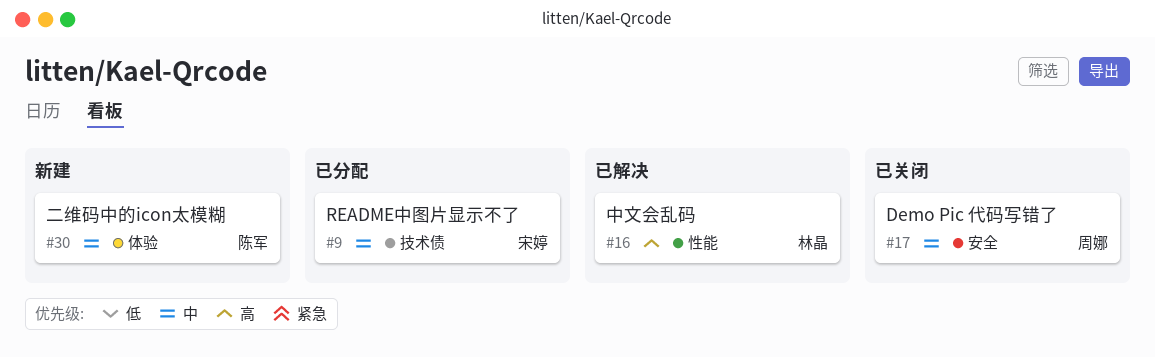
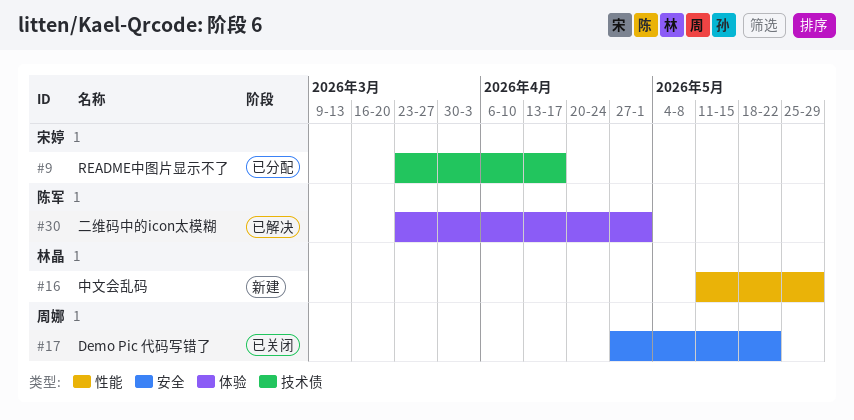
#16, status: 已解决 -> 新建
#30, status: 新建 -> 已解决

